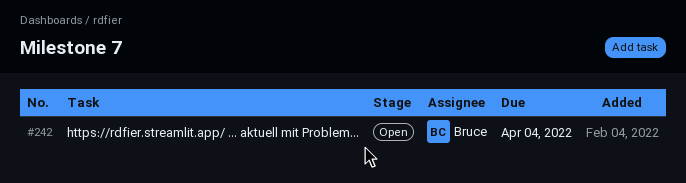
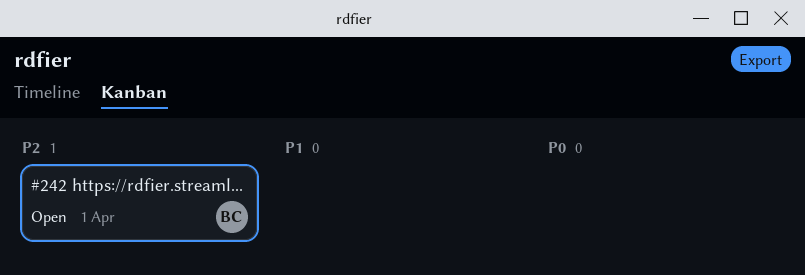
#242, due: Apr 4 -> Apr 1

